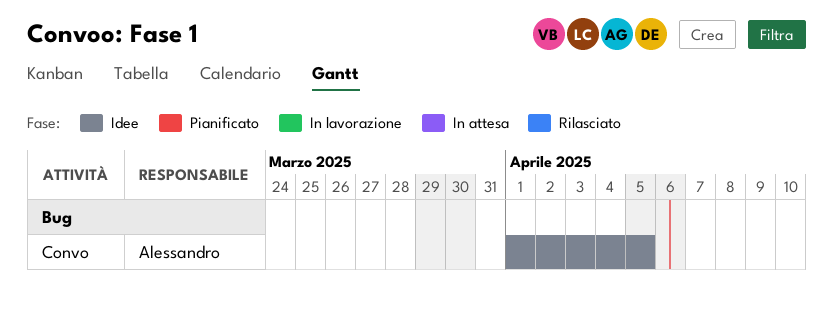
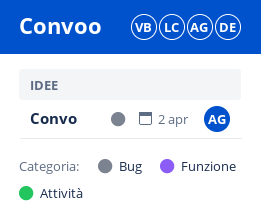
Convo, due: Apr 5 -> Apr 2

